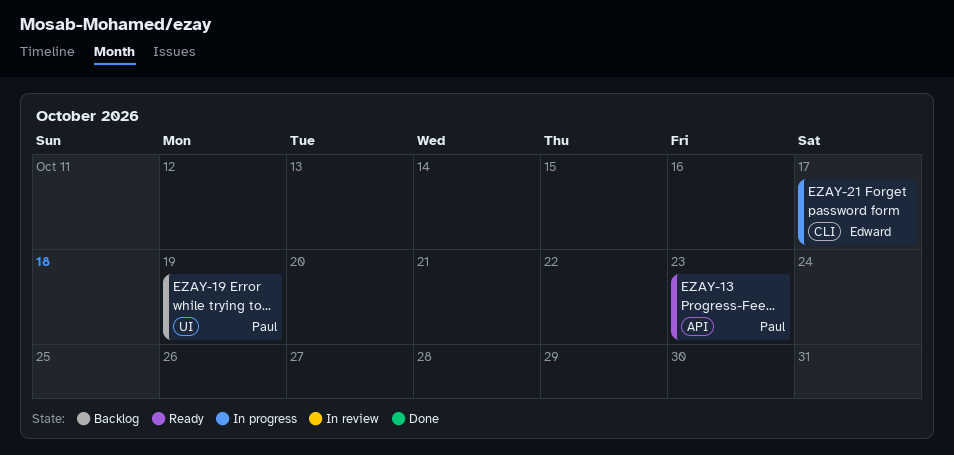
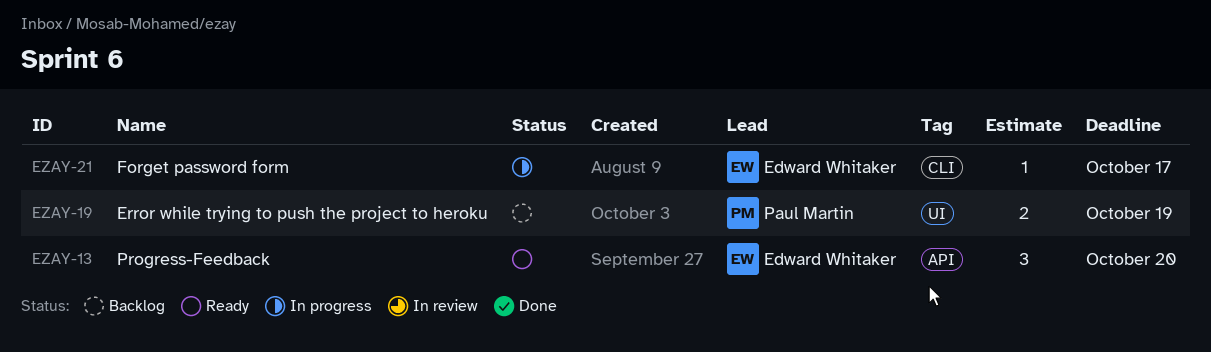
EZAY-13, owner: Paul Martin -> Edward Whitaker
EZAY-13, due: Oct 23 -> Oct 20

